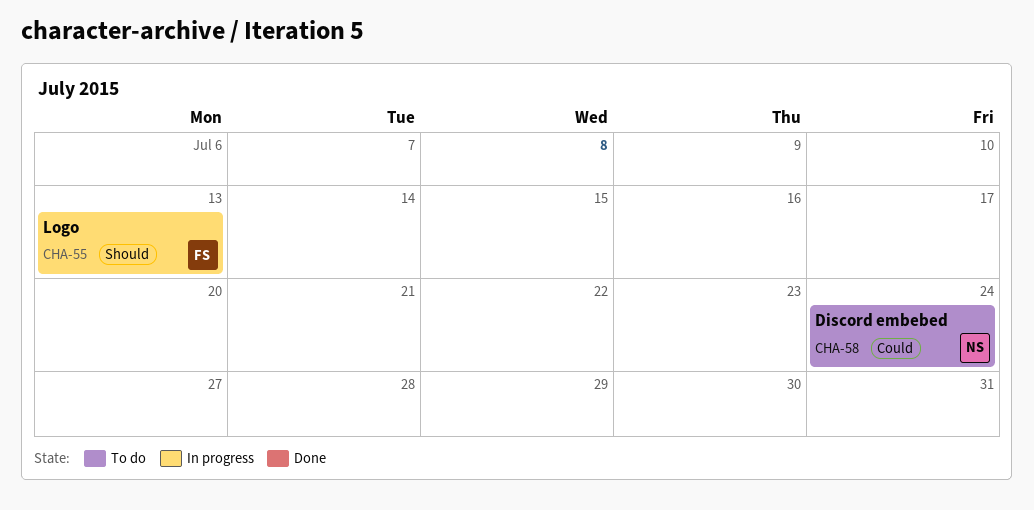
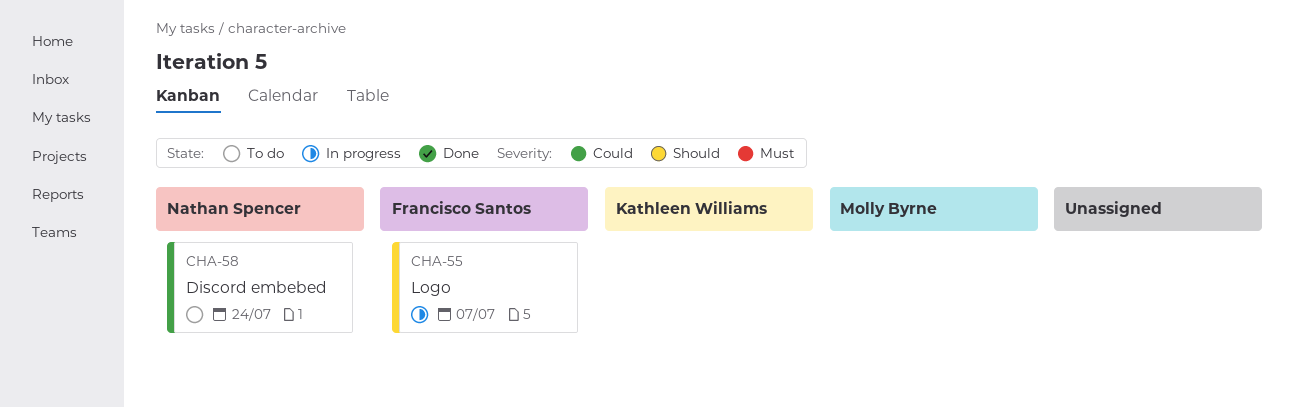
CHA-55, due: Jul 13 -> Jul 7

